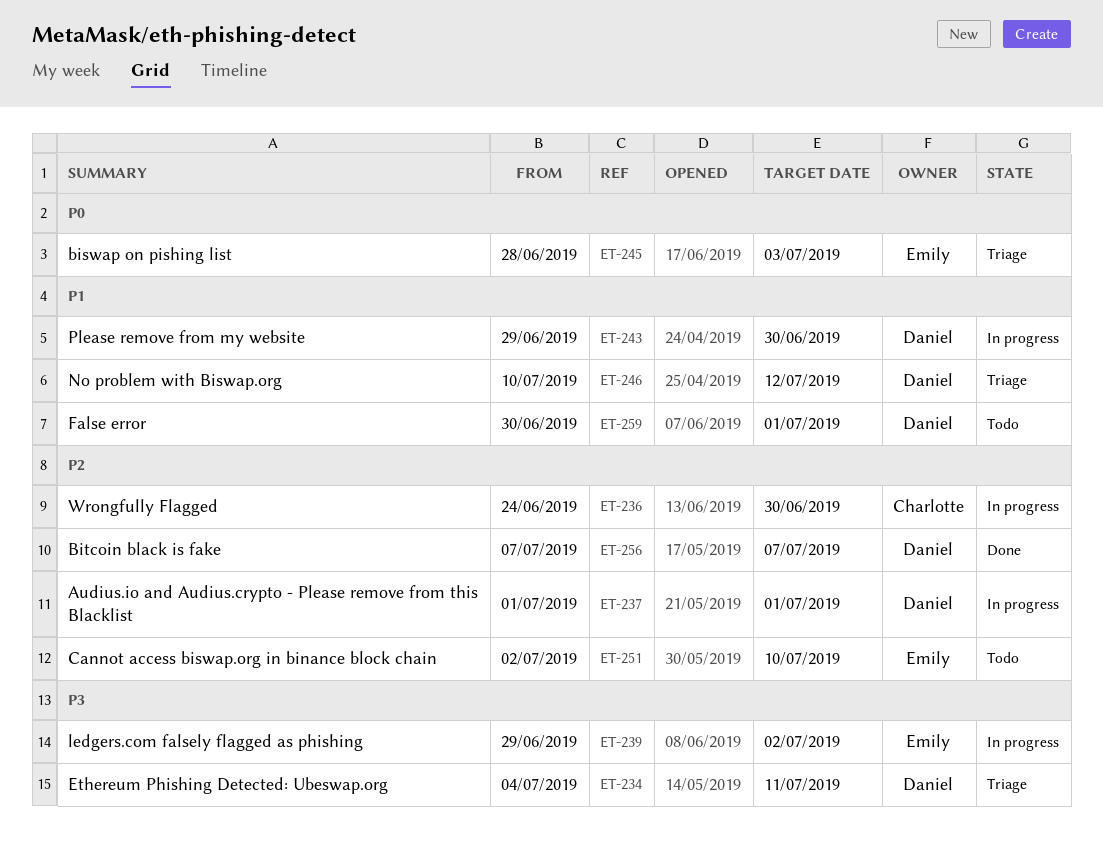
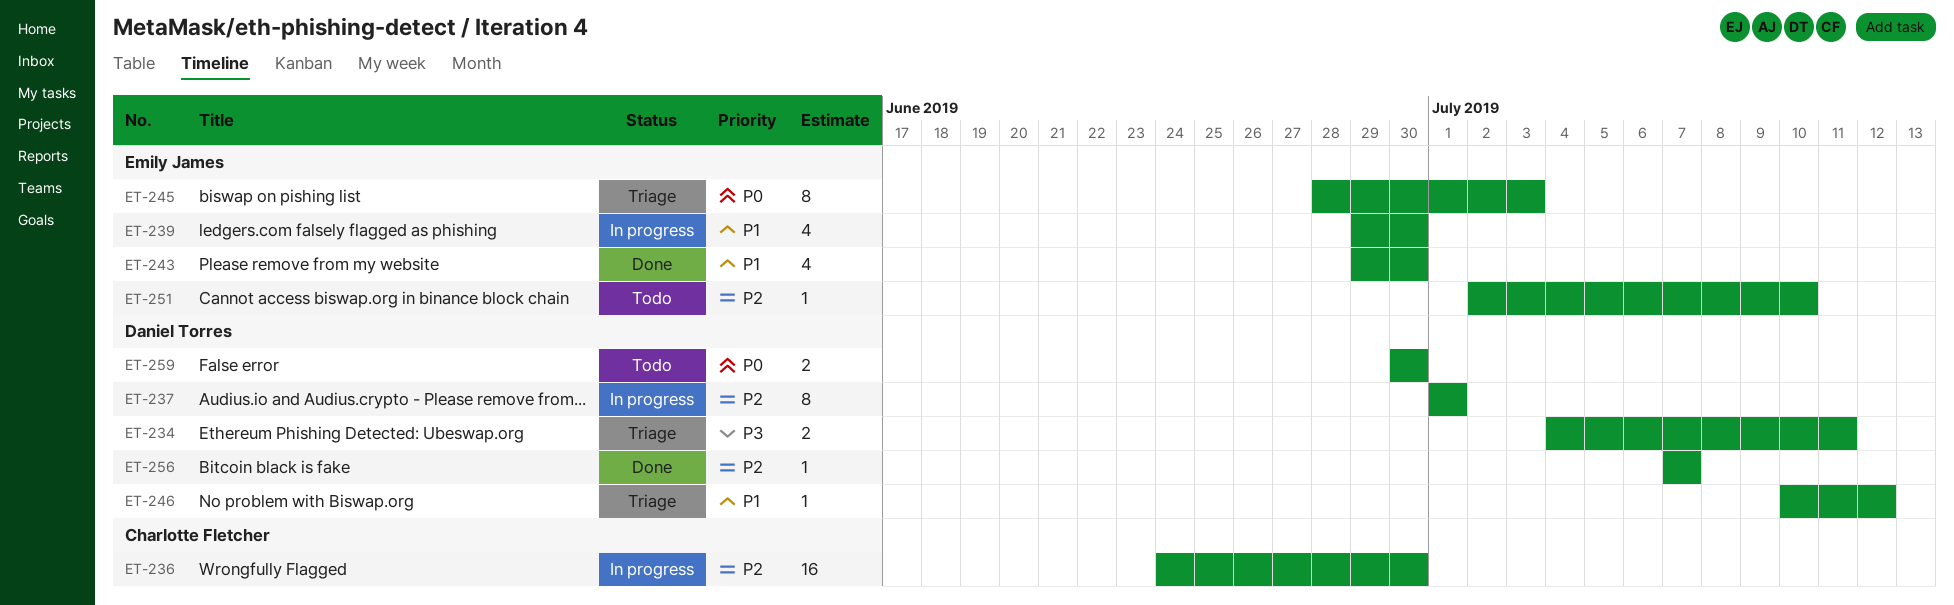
ET-239, priority: P3 -> P1
ET-239, due: Jul 2 -> Jun 30
ET-243, status: In progress -> Done
ET-243, owner: Daniel Torres -> Emily James
ET-259, priority: P1 -> P0
ET-259, due: Jul 1 -> Jun 30

